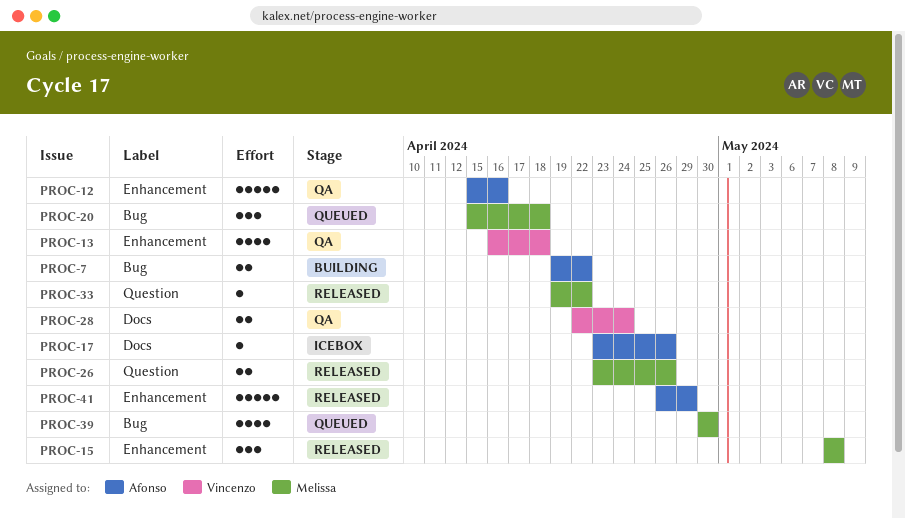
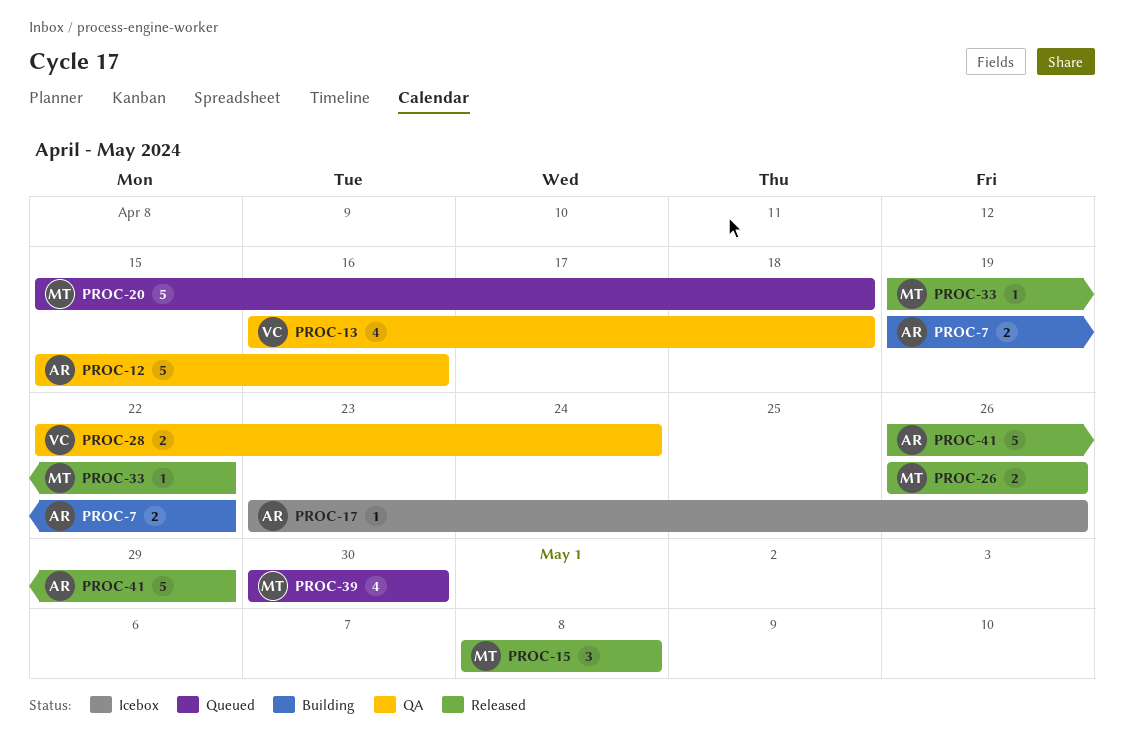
PROC-20, estimate: 3 -> 5
PROC-26, start: Apr 23 -> Apr 26

